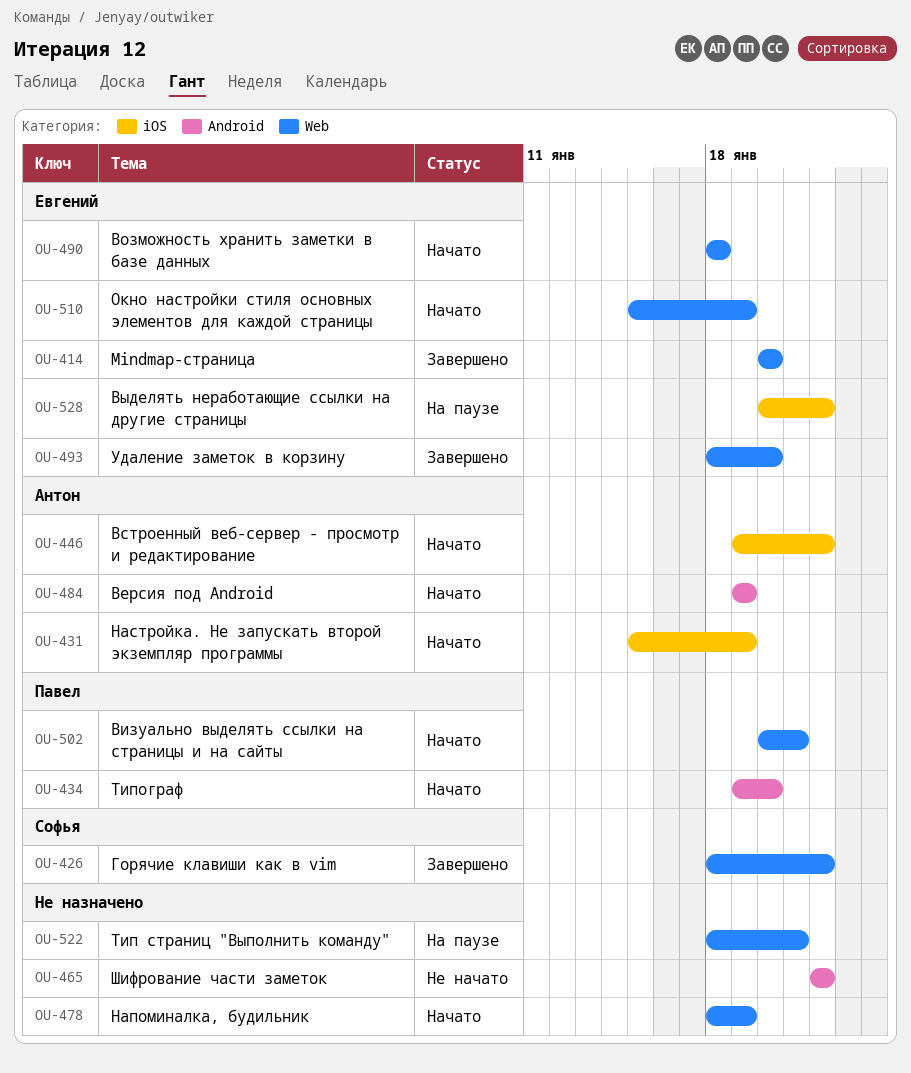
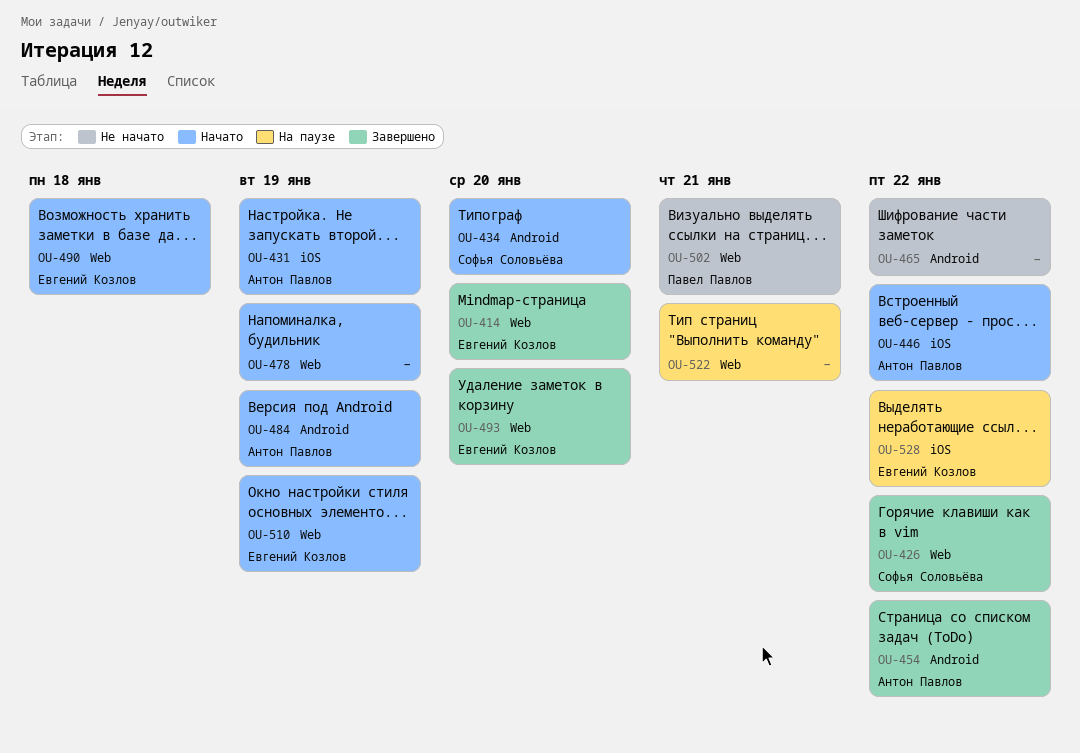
OU-434, owner: Павел Павлов -> Софья Соловьёва
OU-454: none -> present
OU-502, status: Начато -> Не начато

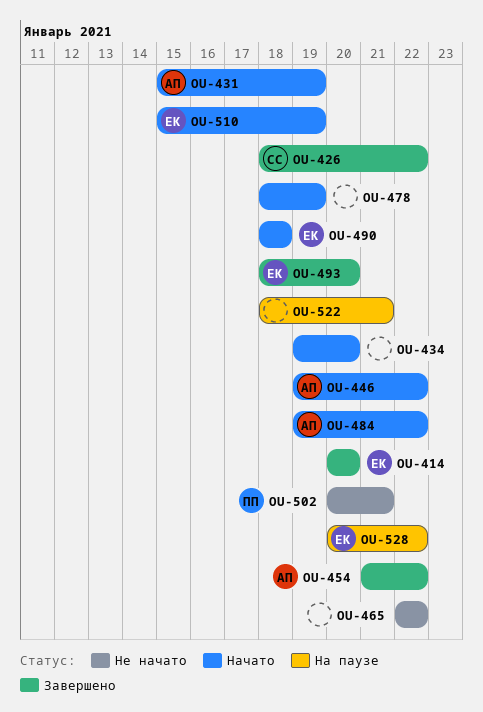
OU-434, owner: Софья Соловьёва -> none
OU-484, due: Jan 19 -> Jan 22

